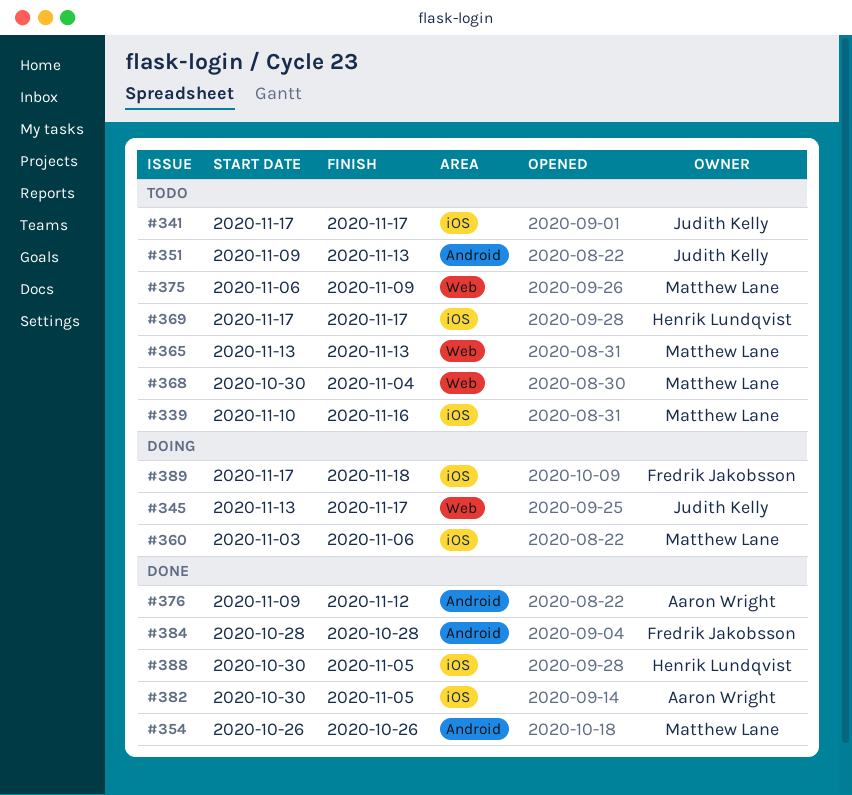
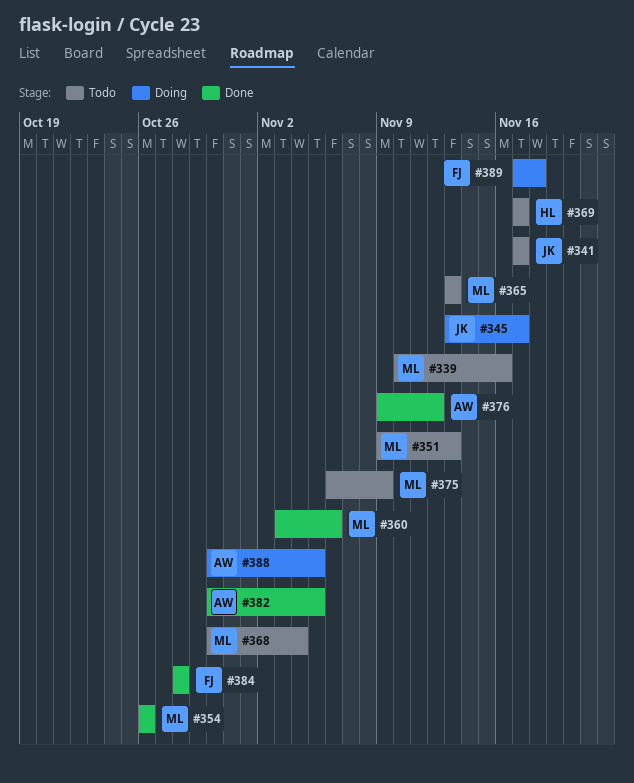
#351, owner: Judith Kelly -> Matthew Lane
#360, status: Doing -> Done
#388, status: Done -> Doing
#388, owner: Henrik Lundqvist -> Aaron Wright

